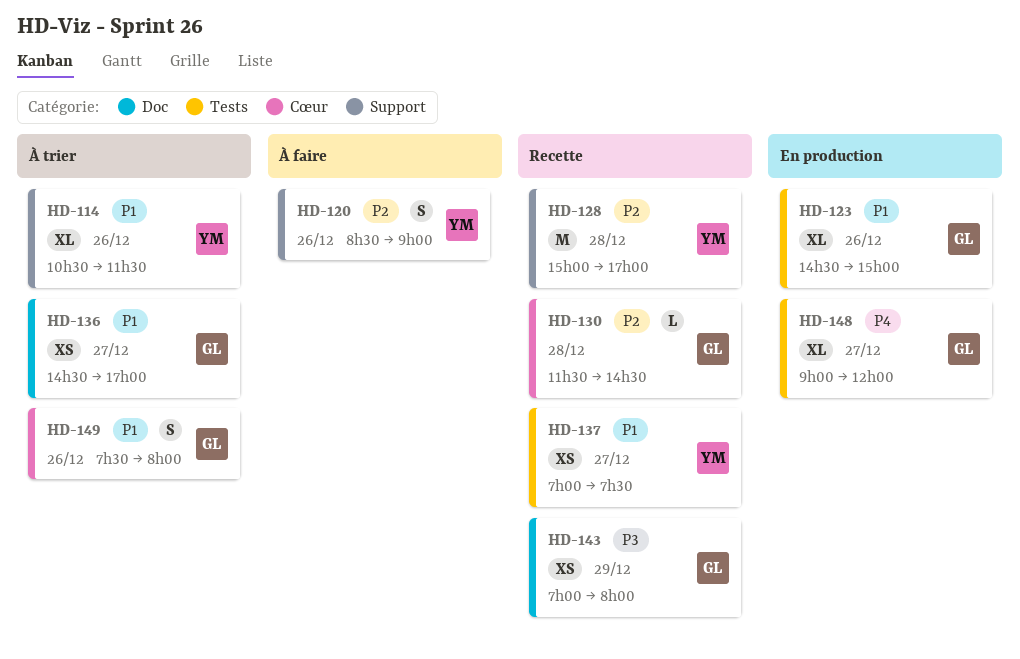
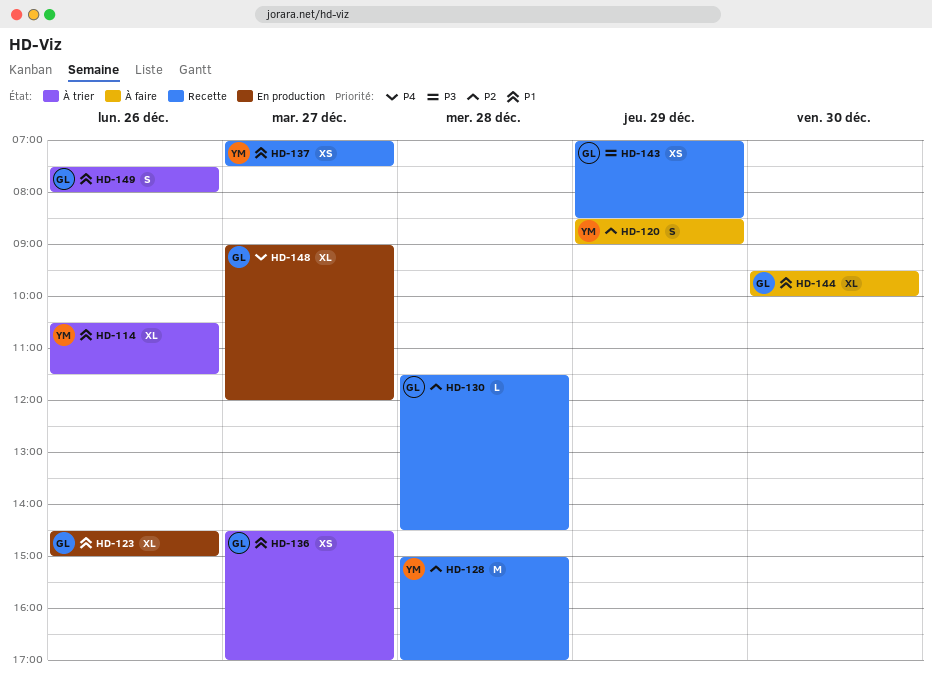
HD-120, day: Dec 26 -> Dec 29
HD-143, ends: 08:00 -> 08:30
HD-144: none -> present

